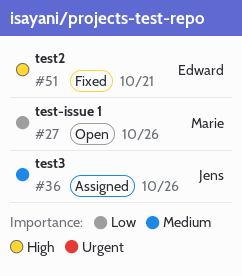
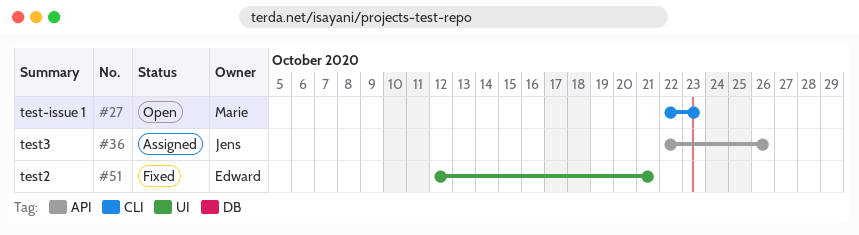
#27, due: Oct 26 -> Oct 23

